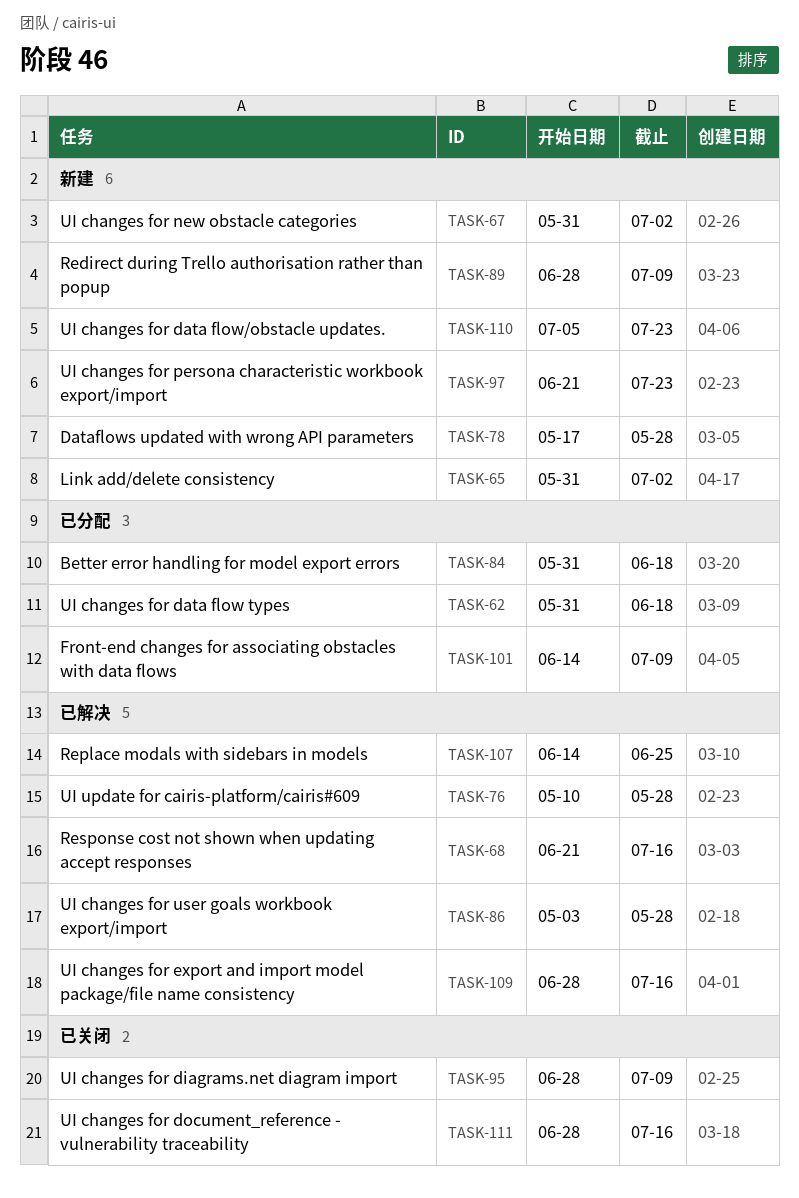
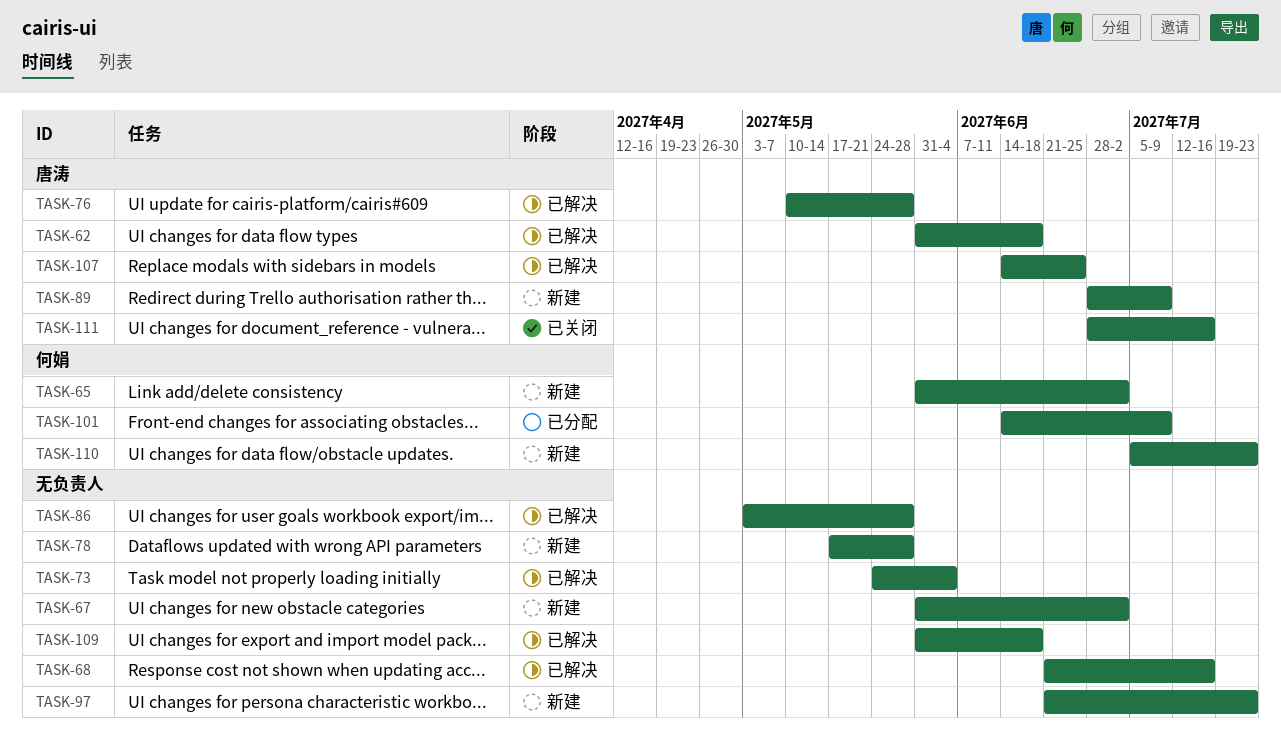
TASK-62, status: 已分配 -> 已解决
TASK-73: none -> present
TASK-84: present -> none
TASK-95: present -> none
TASK-109, start: Jun 28 -> May 31
TASK-109, due: Jul 16 -> Jun 18

